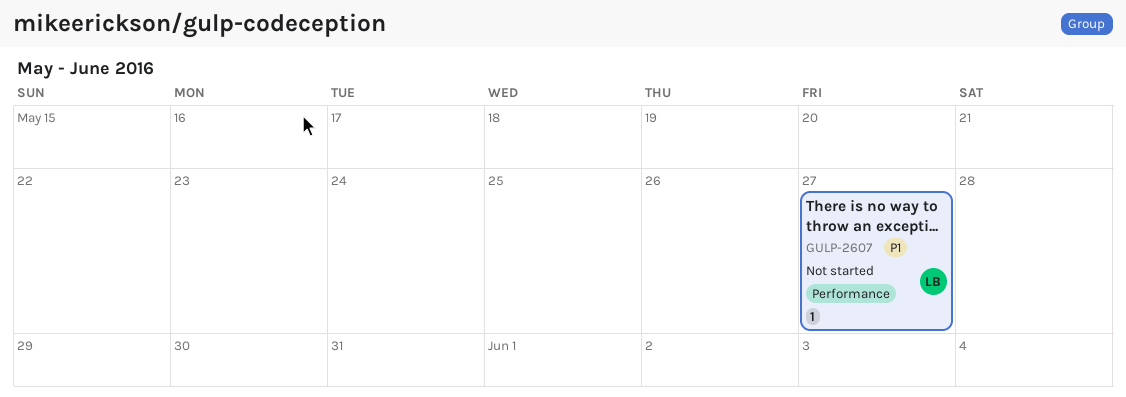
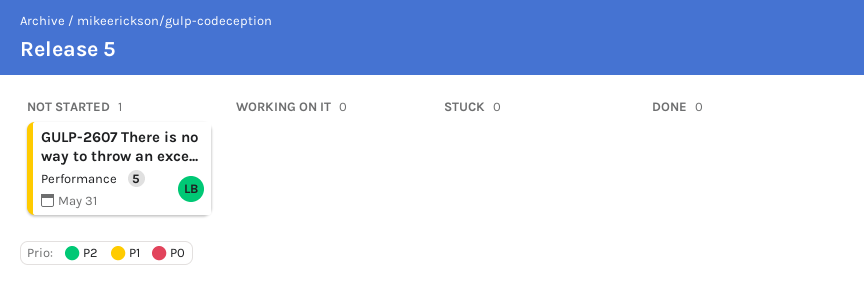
GULP-2607, estimate: 1 -> 5
GULP-2607, due: May 27 -> May 31

